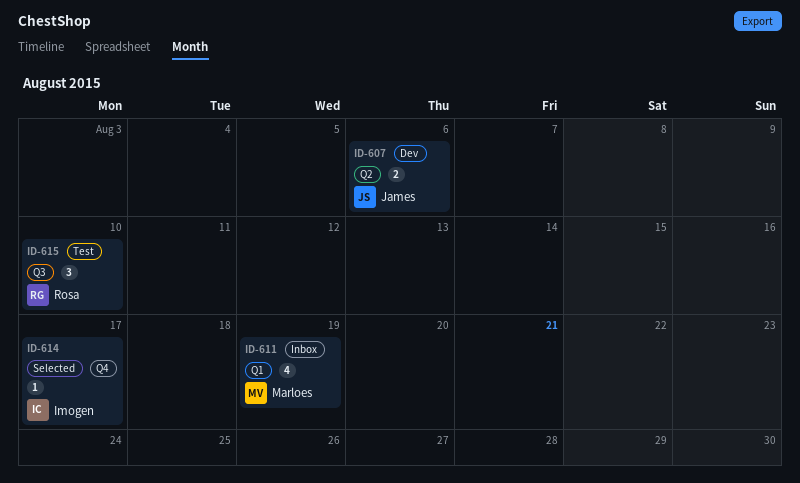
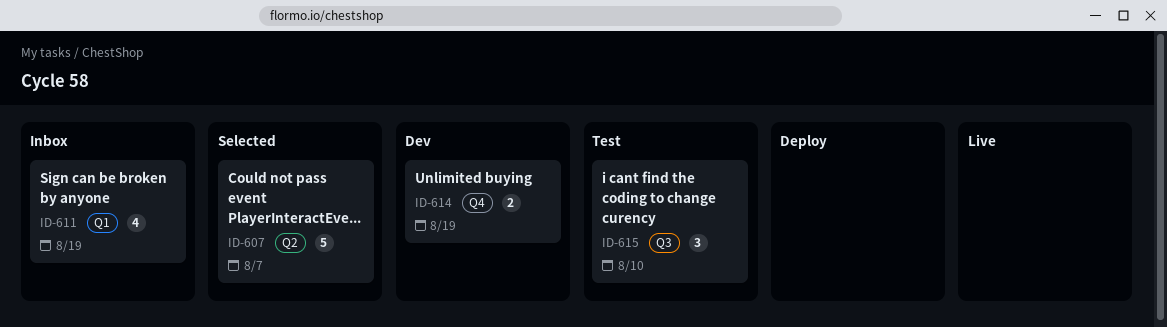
ID-607, status: Dev -> Selected
ID-607, estimate: 2 -> 5
ID-607, due: Aug 6 -> Aug 7
ID-614, status: Selected -> Dev
ID-614, estimate: 1 -> 2
ID-614, due: Aug 17 -> Aug 19

